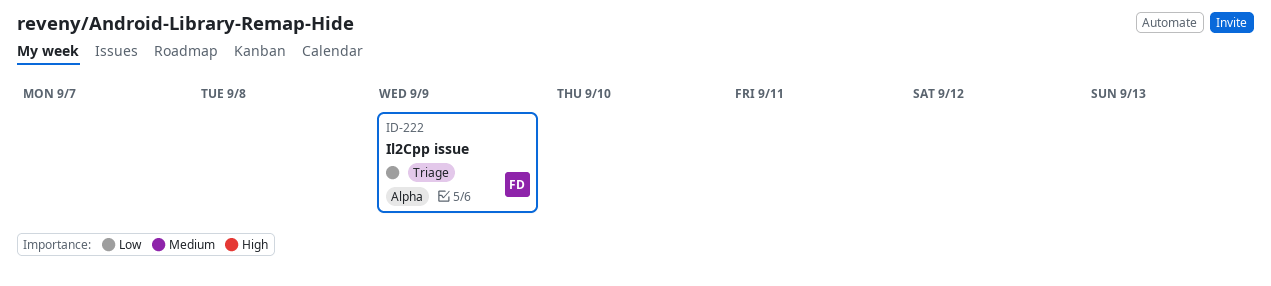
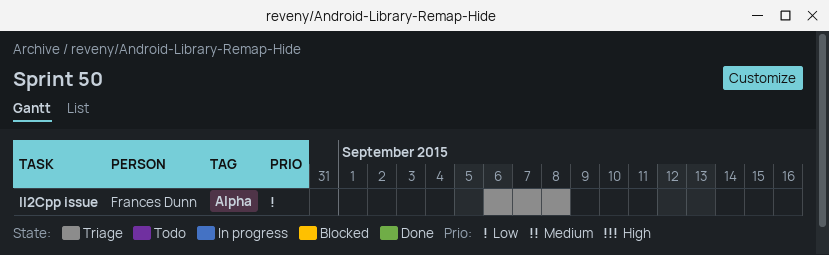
Il2Cpp issue, due: Sep 9 -> Sep 8

